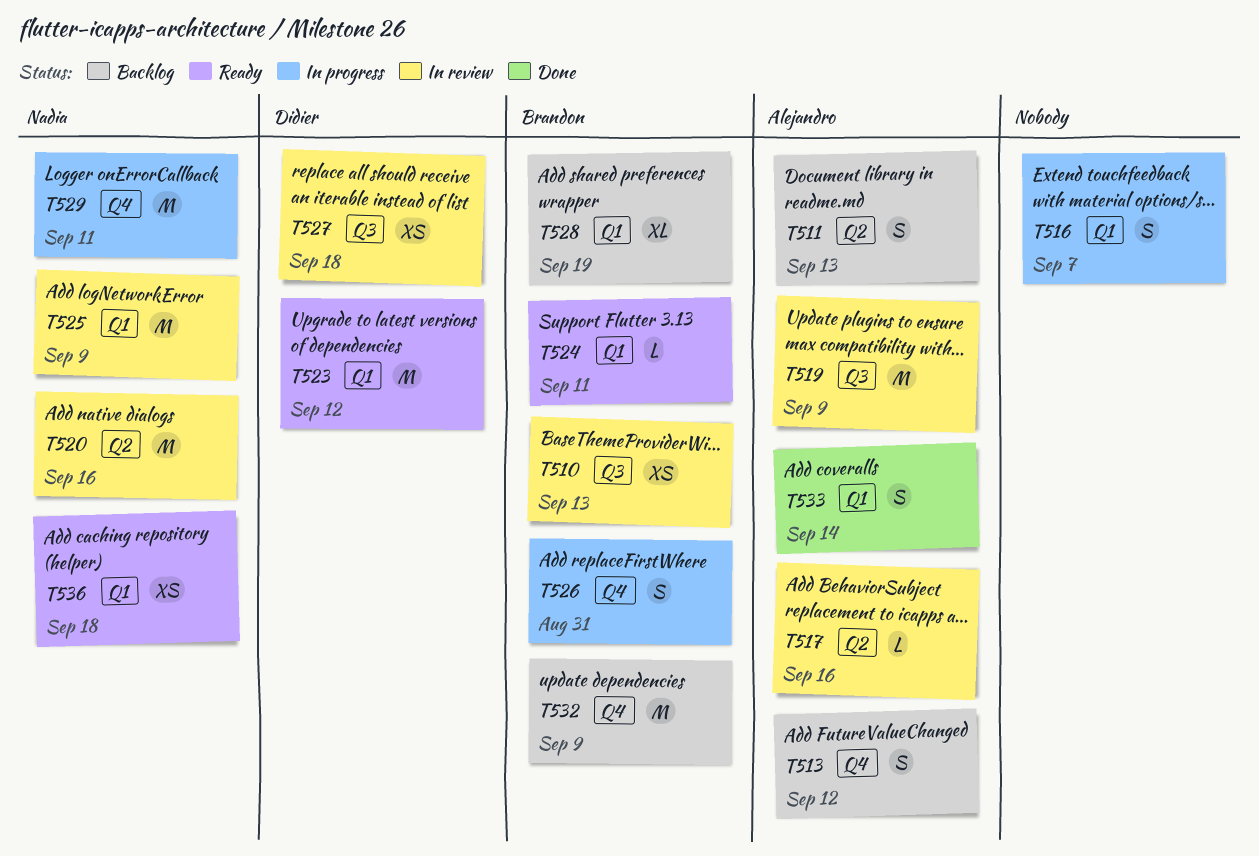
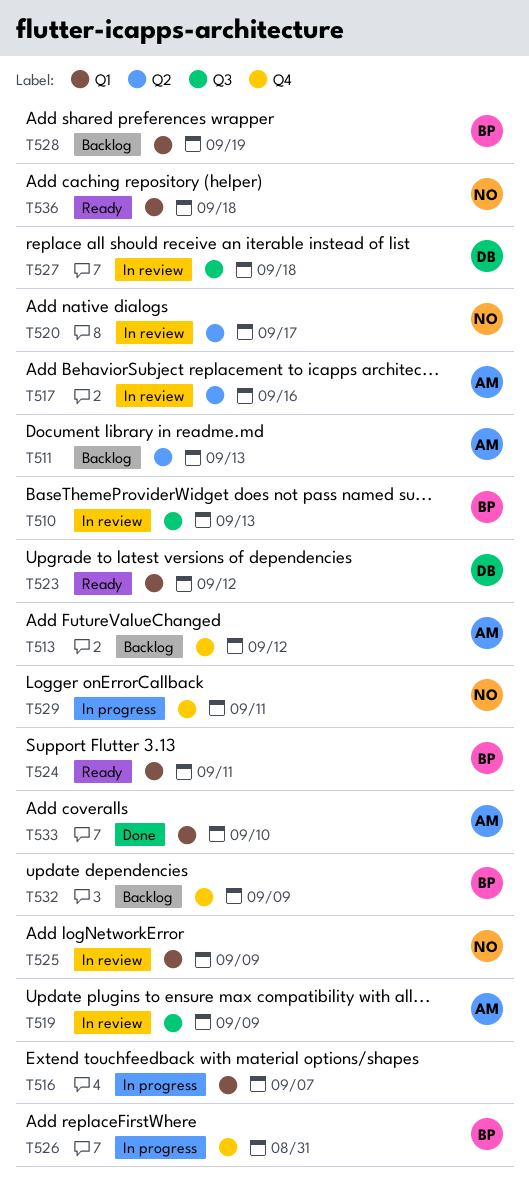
T520, due: Sep 16 -> Sep 17
T533, due: Sep 14 -> Sep 10

